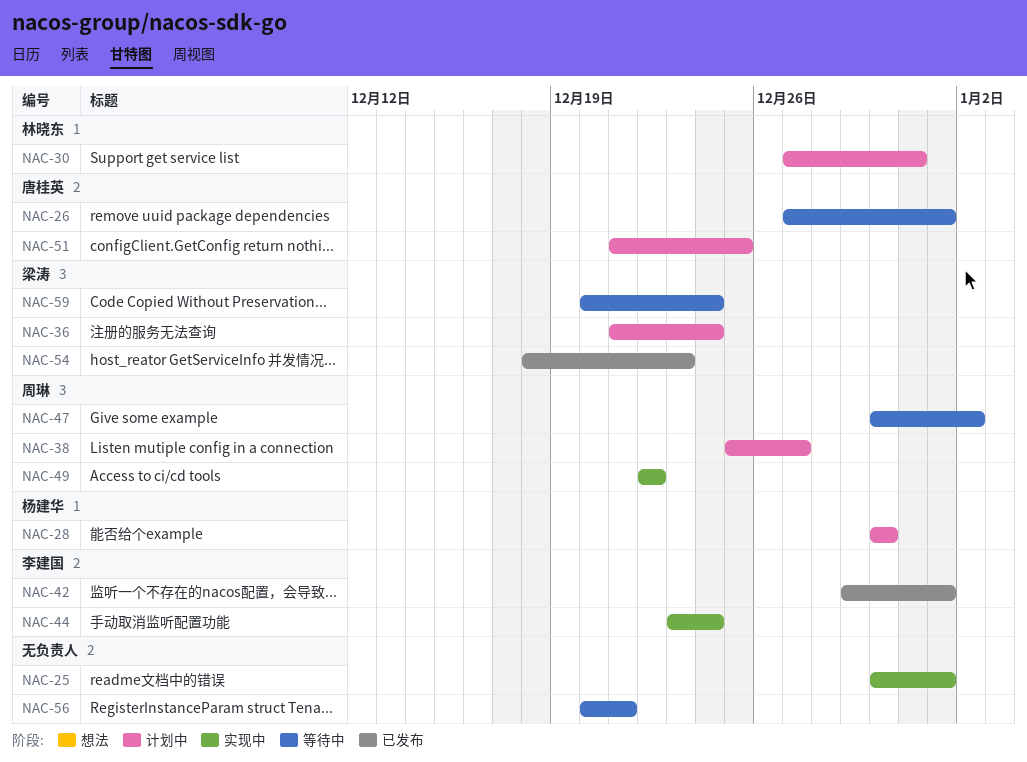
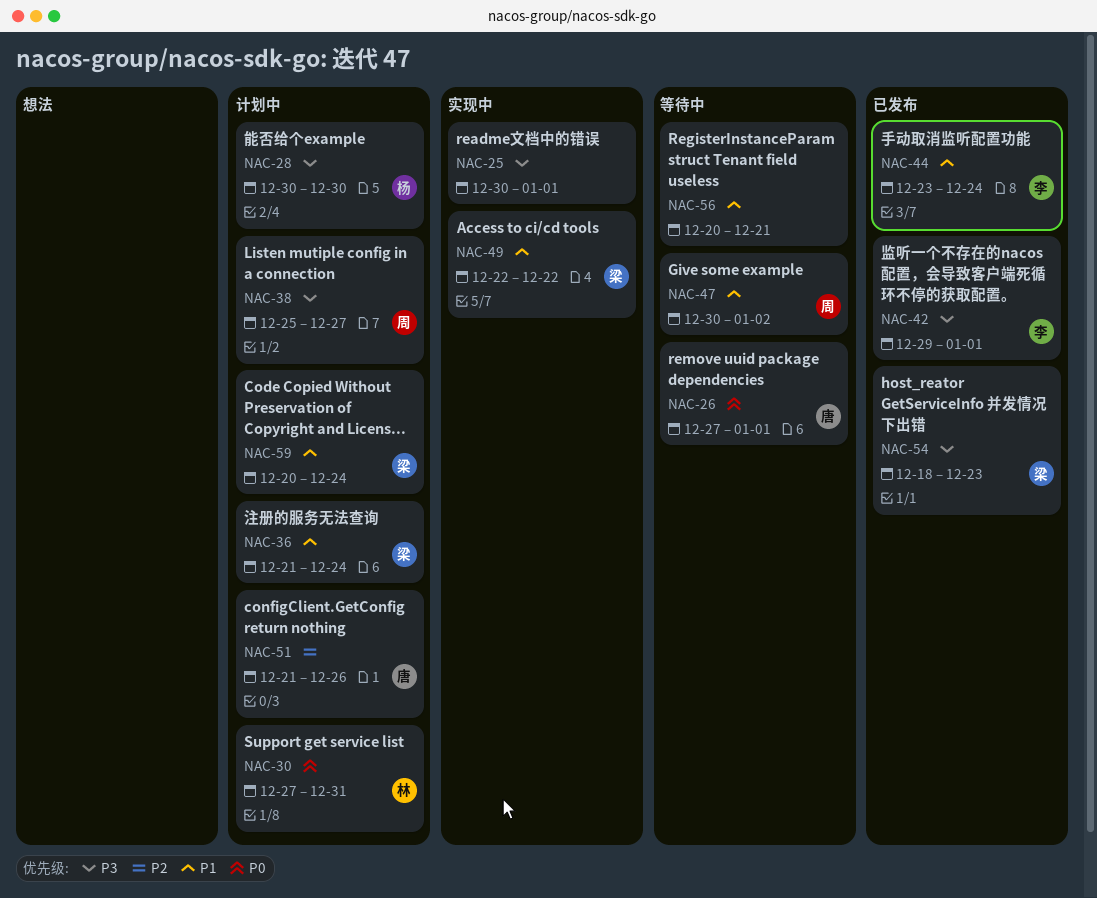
NAC-44, status: 实现中 -> 已发布
NAC-49, owner: 周琳 -> 梁涛
NAC-51, due: Dec 25 -> Dec 26
NAC-59, status: 等待中 -> 计划中

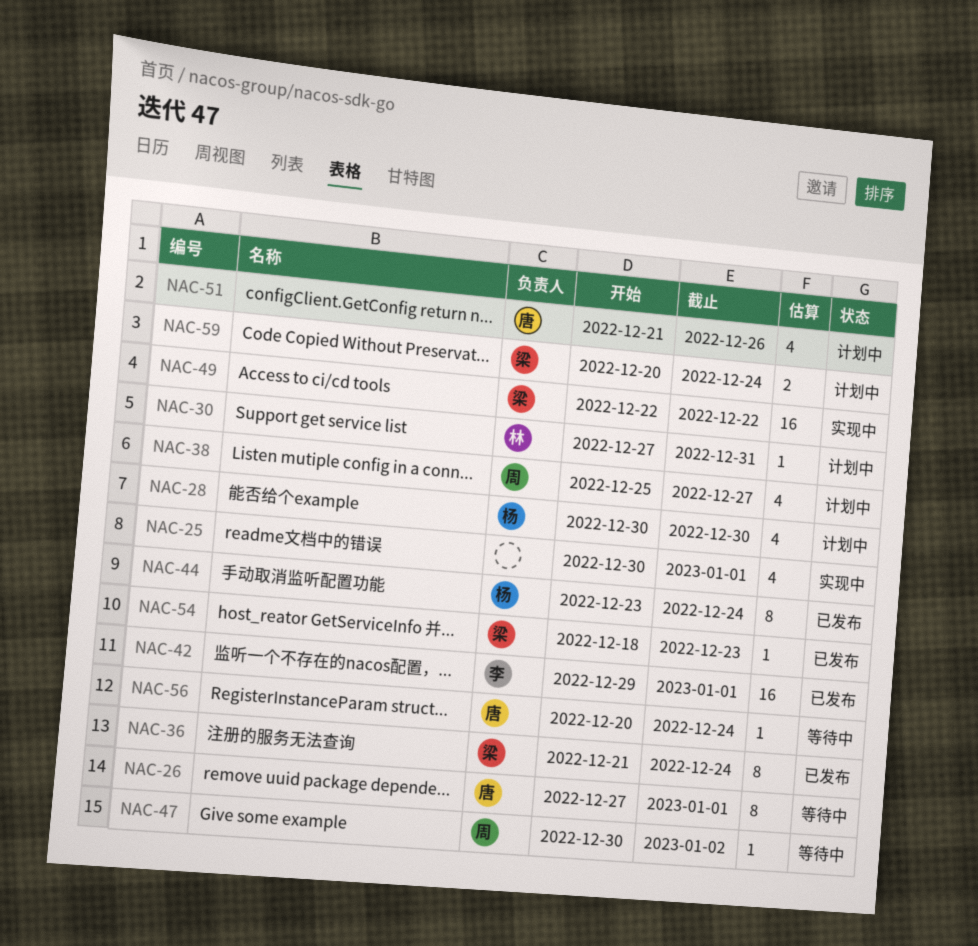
NAC-36, status: 计划中 -> 已发布
NAC-44, owner: 李 -> 杨
NAC-56, owner: none -> 唐
NAC-56, due: Dec 21 -> Dec 24

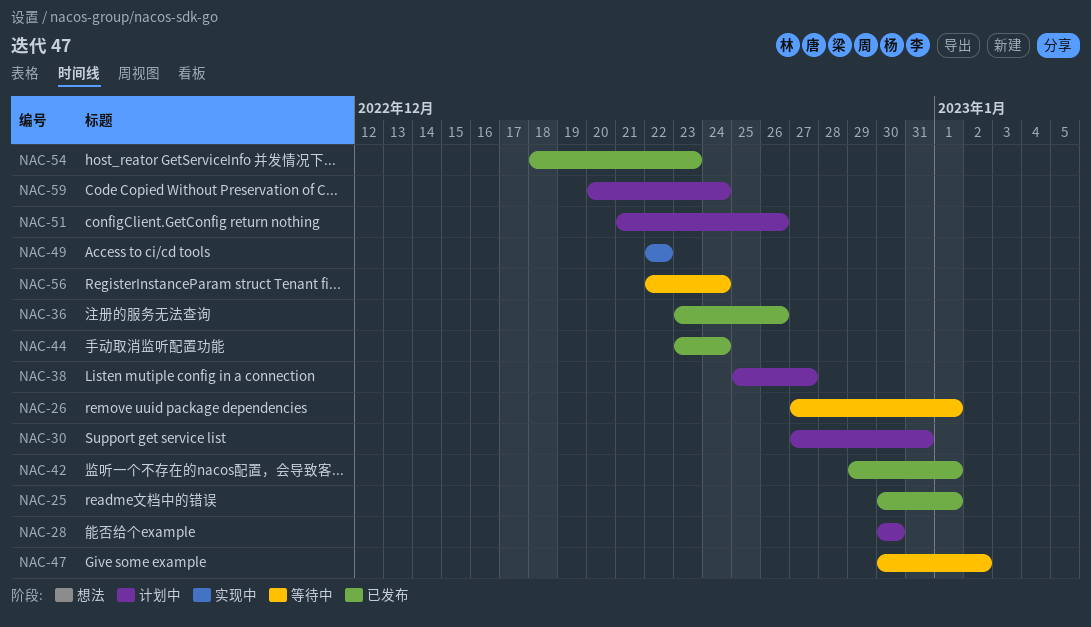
NAC-25, status: 实现中 -> 已发布
NAC-36, start: Dec 21 -> Dec 23
NAC-36, due: Dec 24 -> Dec 26
NAC-56, start: Dec 20 -> Dec 22

